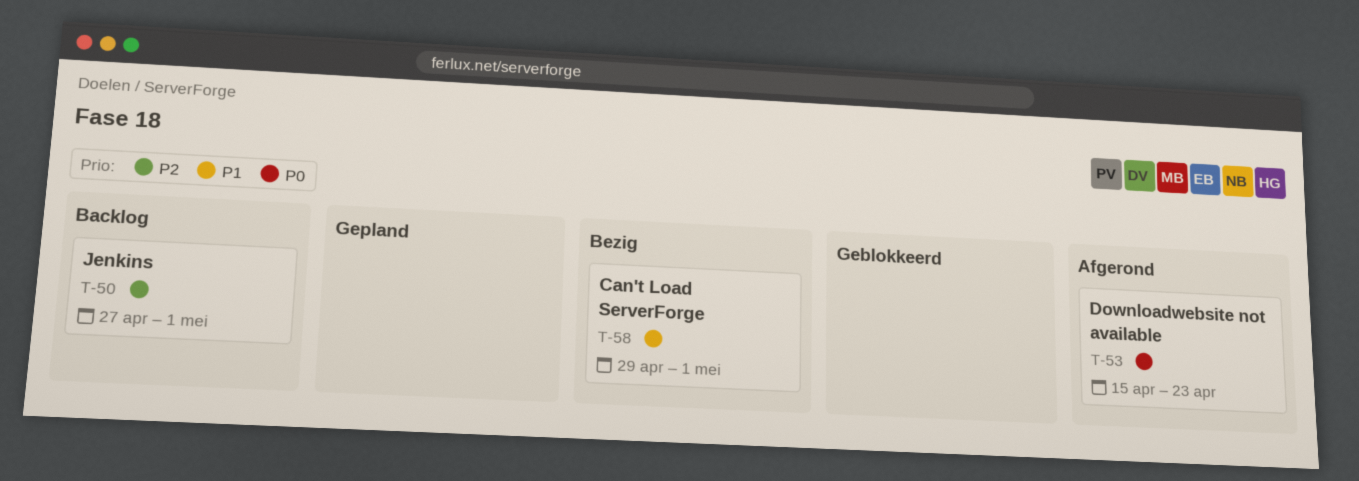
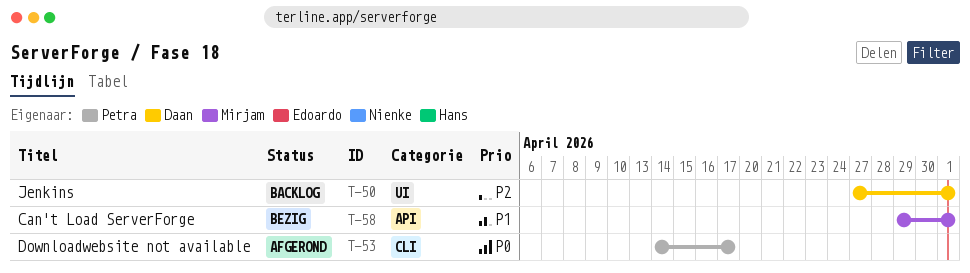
T-53, start: Apr 15 -> Apr 14
T-53, due: Apr 23 -> Apr 17

